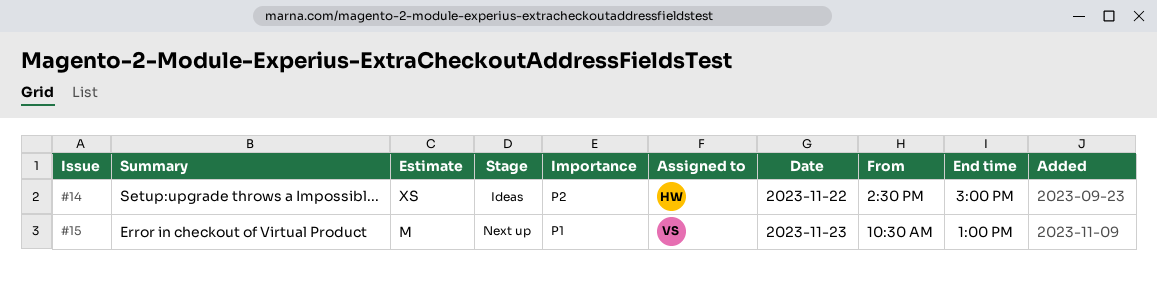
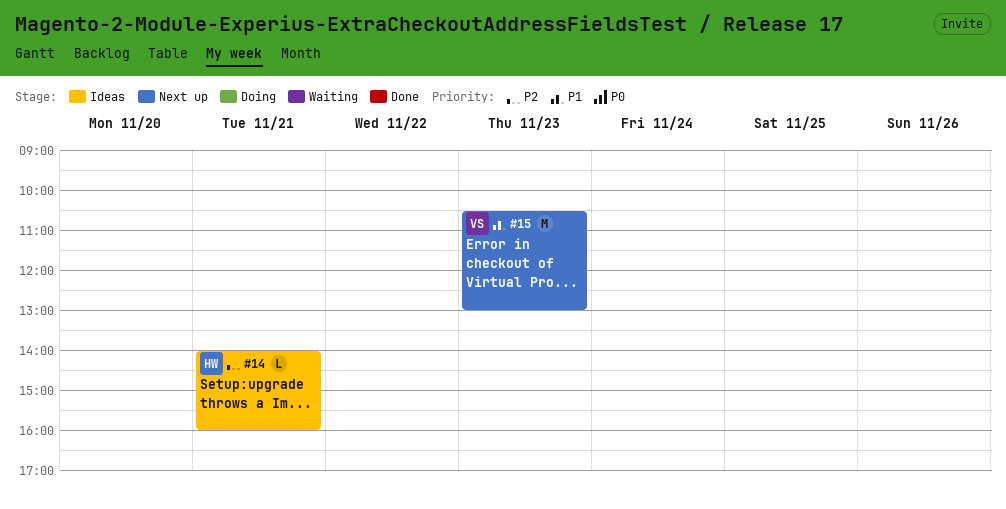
#14, estimate: XS -> L
#14, day: Nov 22 -> Nov 21
#14, begins: 14:30 -> 14:00
#14, ends: 15:00 -> 16:00

